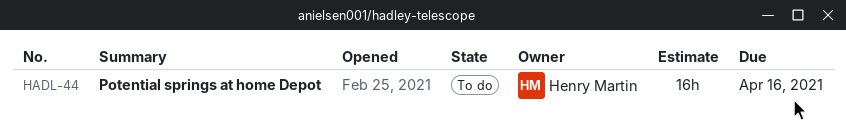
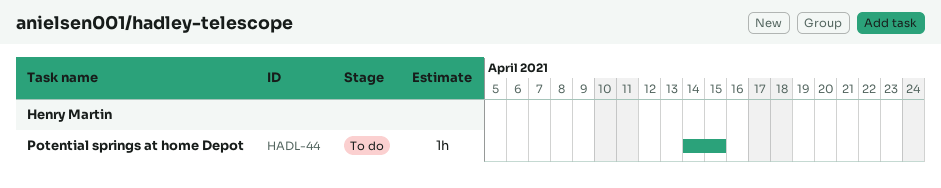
HADL-44, estimate: 16h -> 1h
HADL-44, due: Apr 16 -> Apr 15

